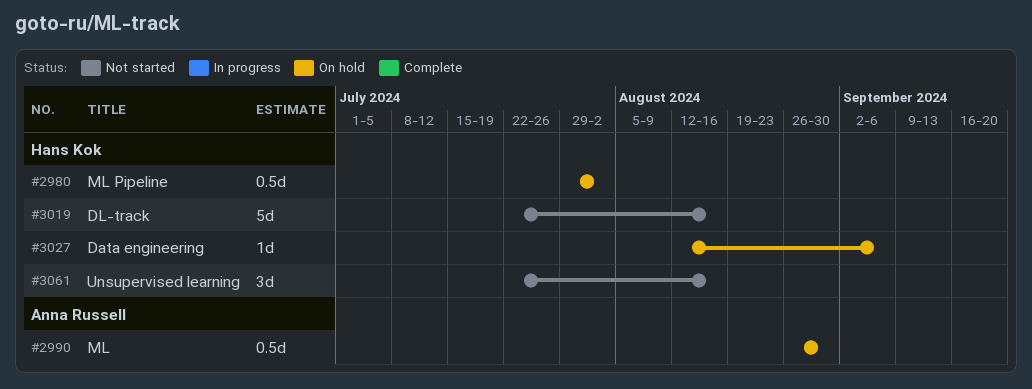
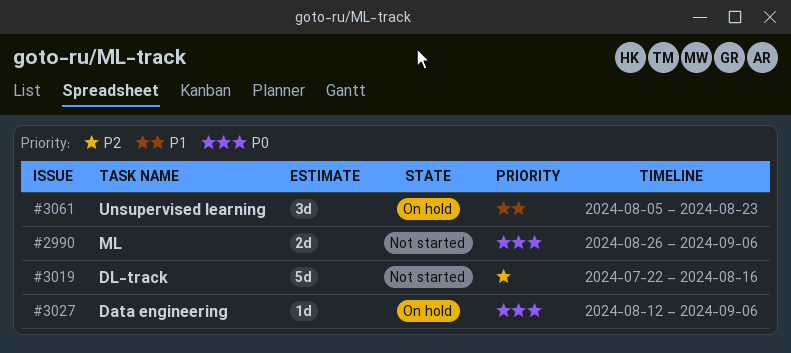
#2980: present -> none
#2990, status: On hold -> Not started
#2990, estimate: 0.5d -> 2d
#2990, due: Aug 30 -> Sep 6
#3061, status: Not started -> On hold
#3061, start: Jul 22 -> Aug 5
#3061, due: Aug 16 -> Aug 23

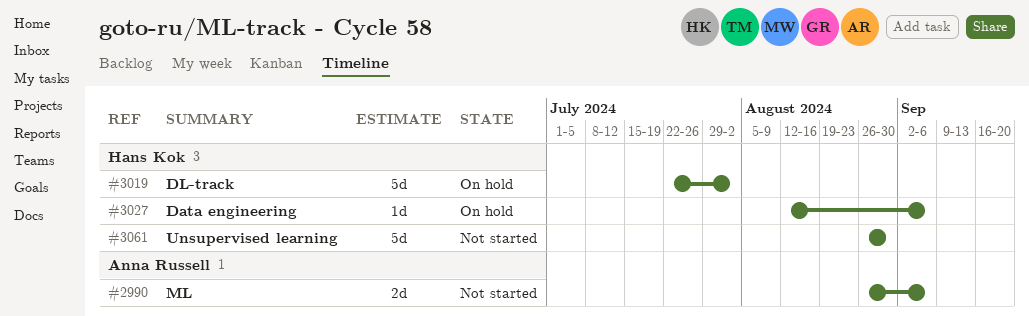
#3019, status: Not started -> On hold
#3019, due: Aug 16 -> Aug 2
#3061, status: On hold -> Not started
#3061, estimate: 3d -> 5d
#3061, start: Aug 5 -> Aug 26
#3061, due: Aug 23 -> Aug 30

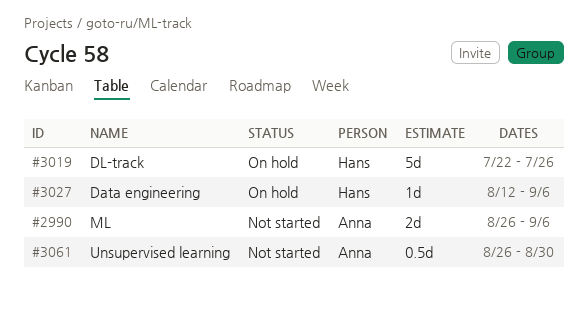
#3019, due: Aug 2 -> Jul 26
#3061, owner: Hans Kok -> Anna Russell
#3061, estimate: 5d -> 0.5d

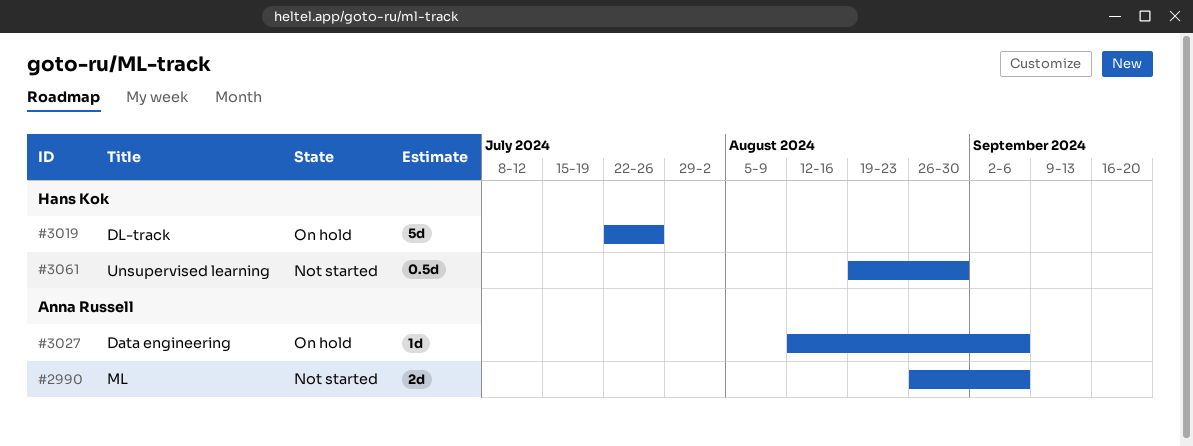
#3027, owner: Hans Kok -> Anna Russell
#3061, owner: Anna Russell -> Hans Kok
#3061, start: Aug 26 -> Aug 19

